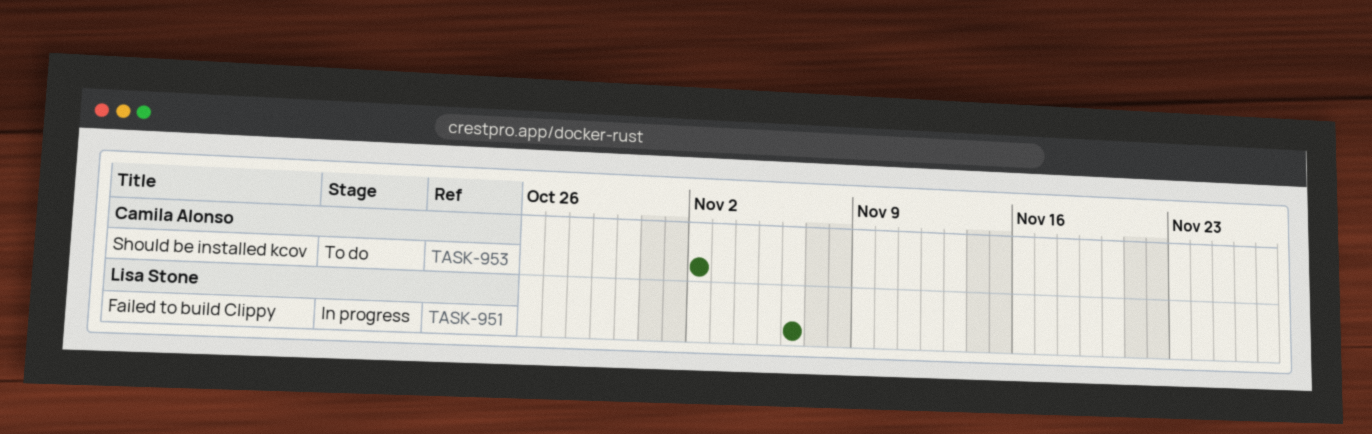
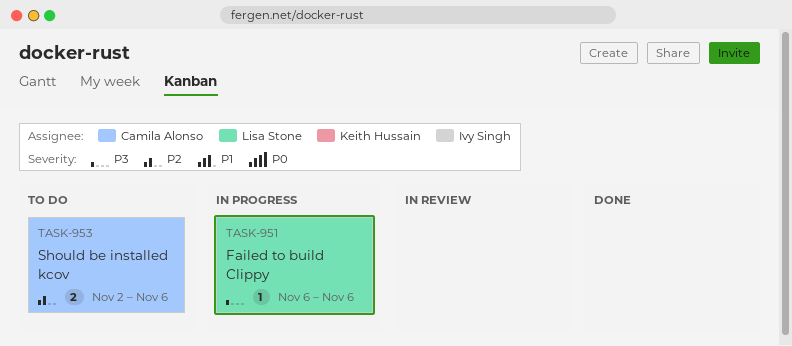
TASK-953, due: Nov 2 -> Nov 6

